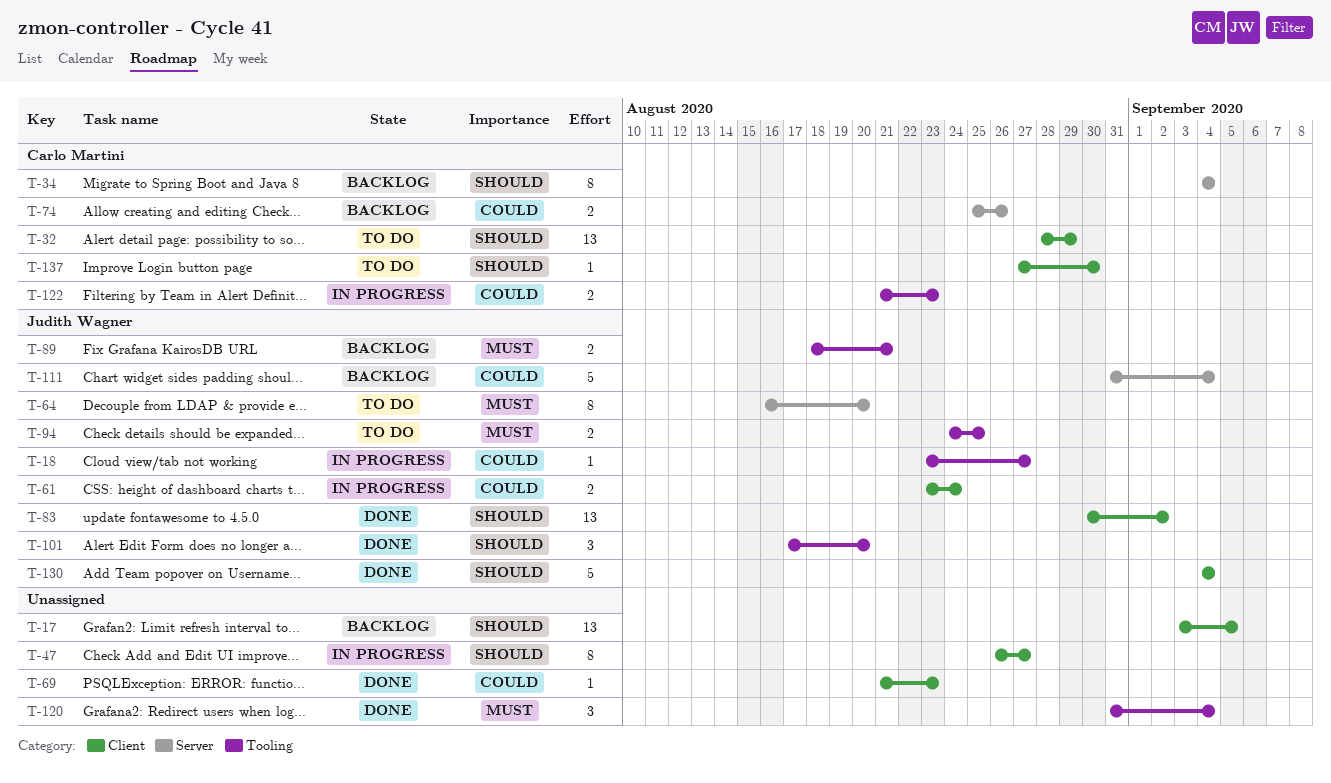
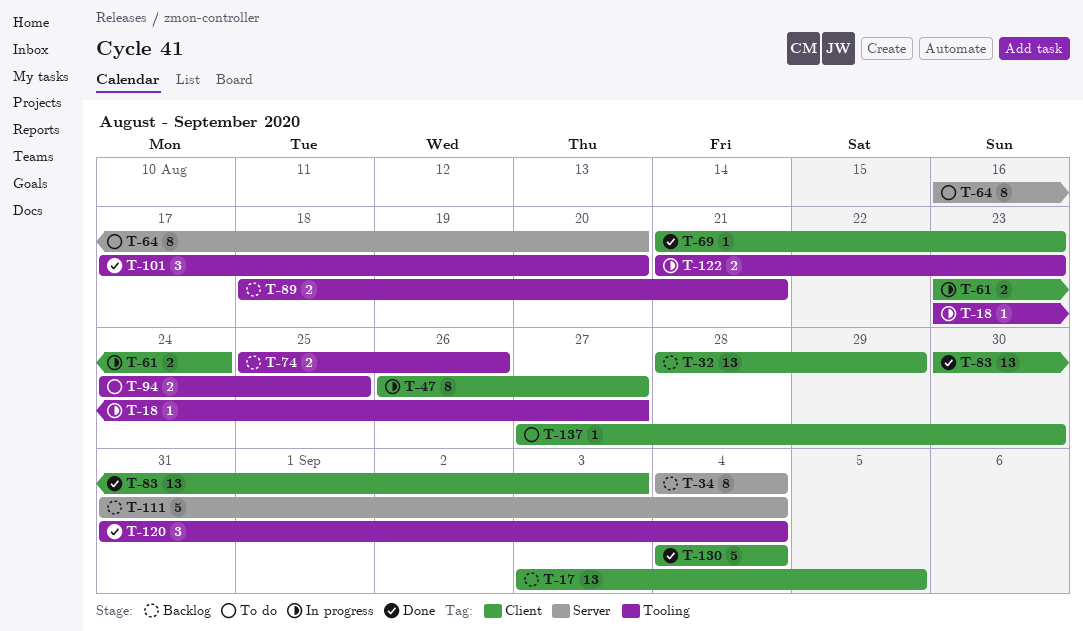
T-32, status: To do -> Backlog
T-74, label: Server -> Tooling
T-83, due: Sep 2 -> Sep 3

